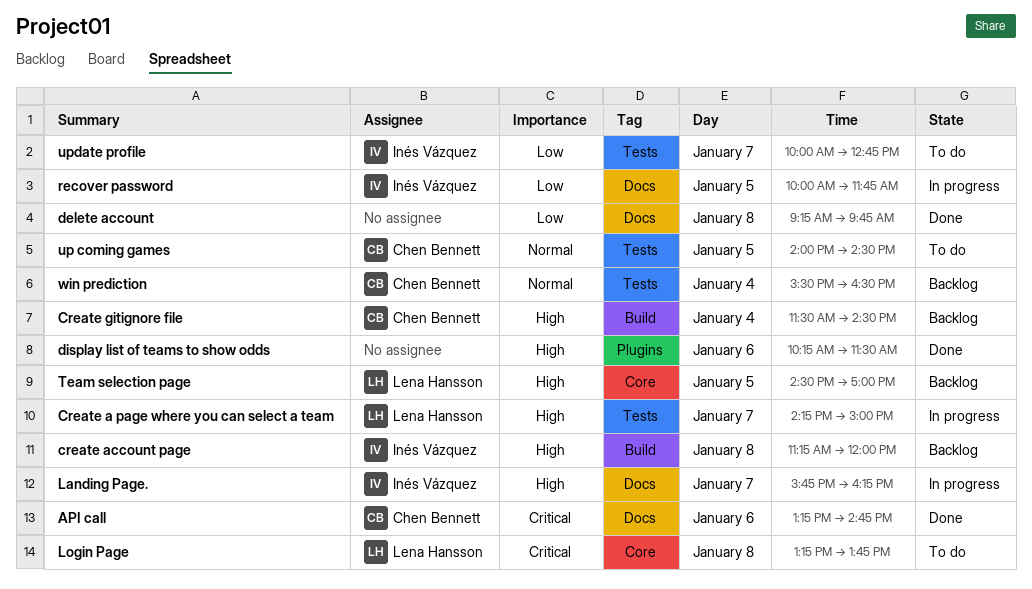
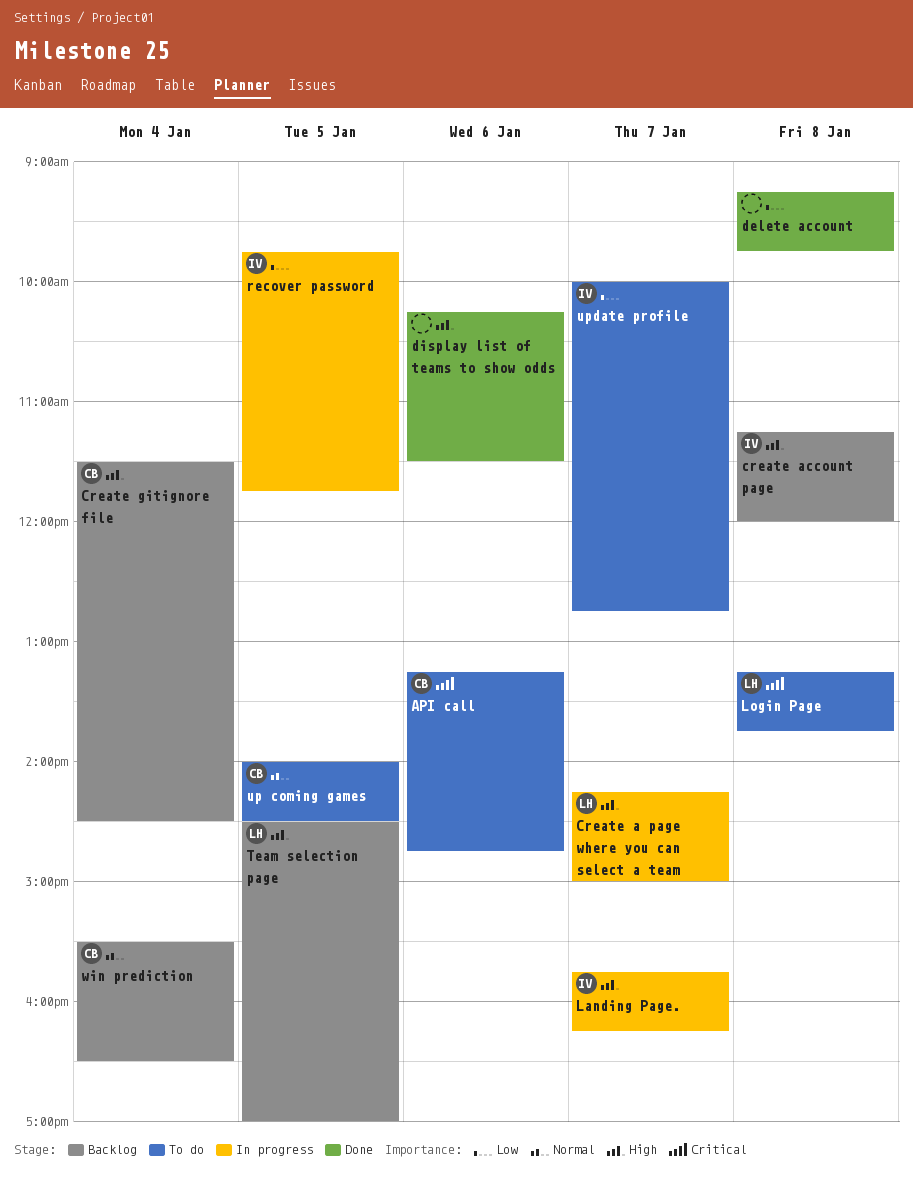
API call, status: Done -> To do
recover password, begins: 10:00 -> 09:45

